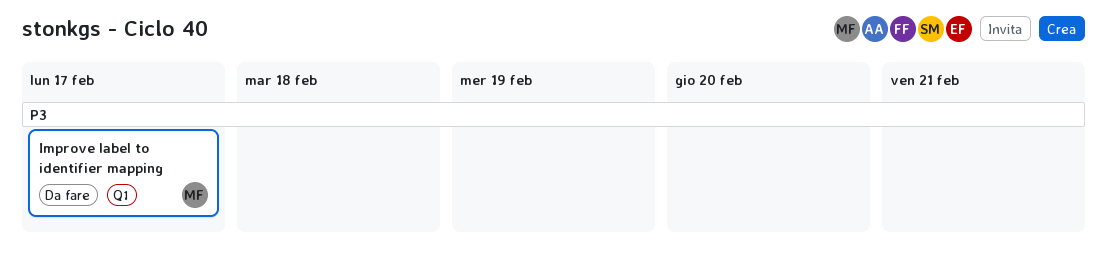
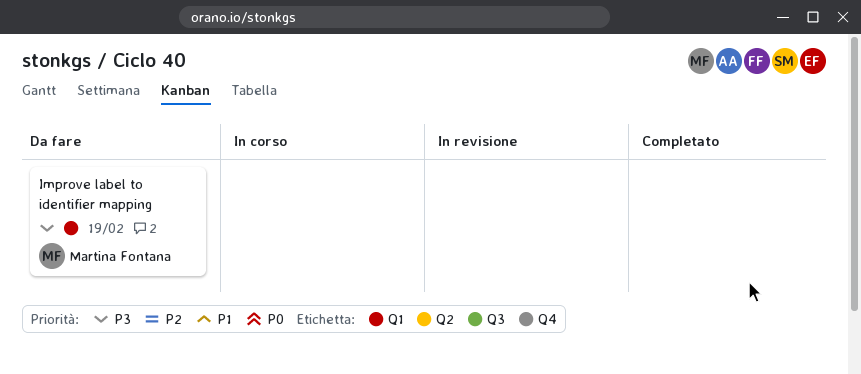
Improve label to identifier mapping, due: Feb 17 -> Feb 19

